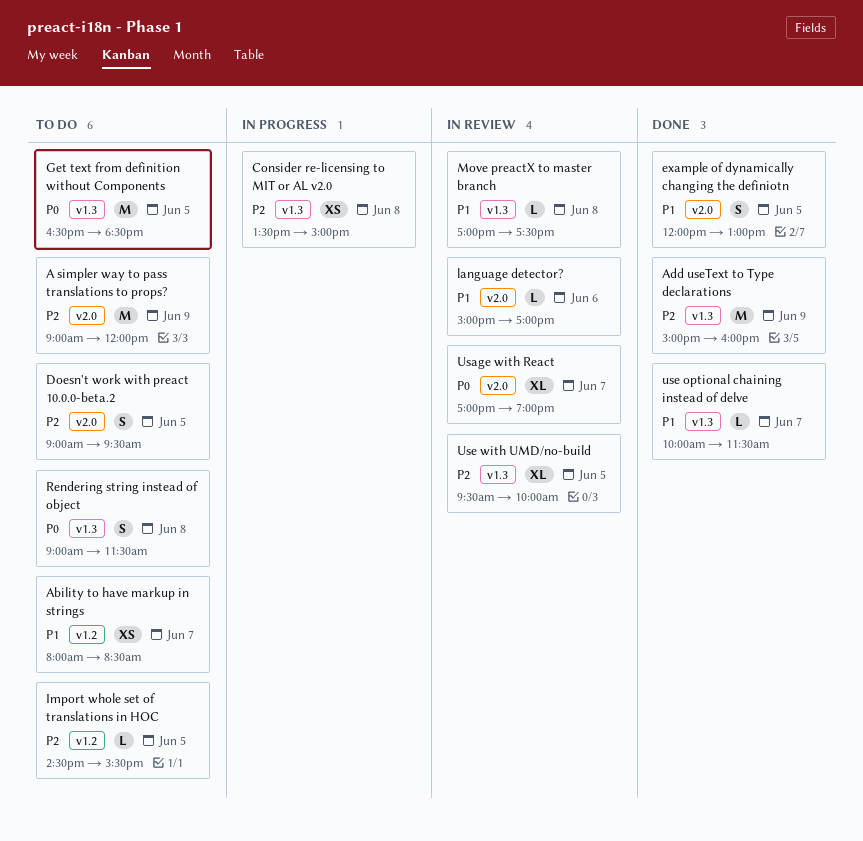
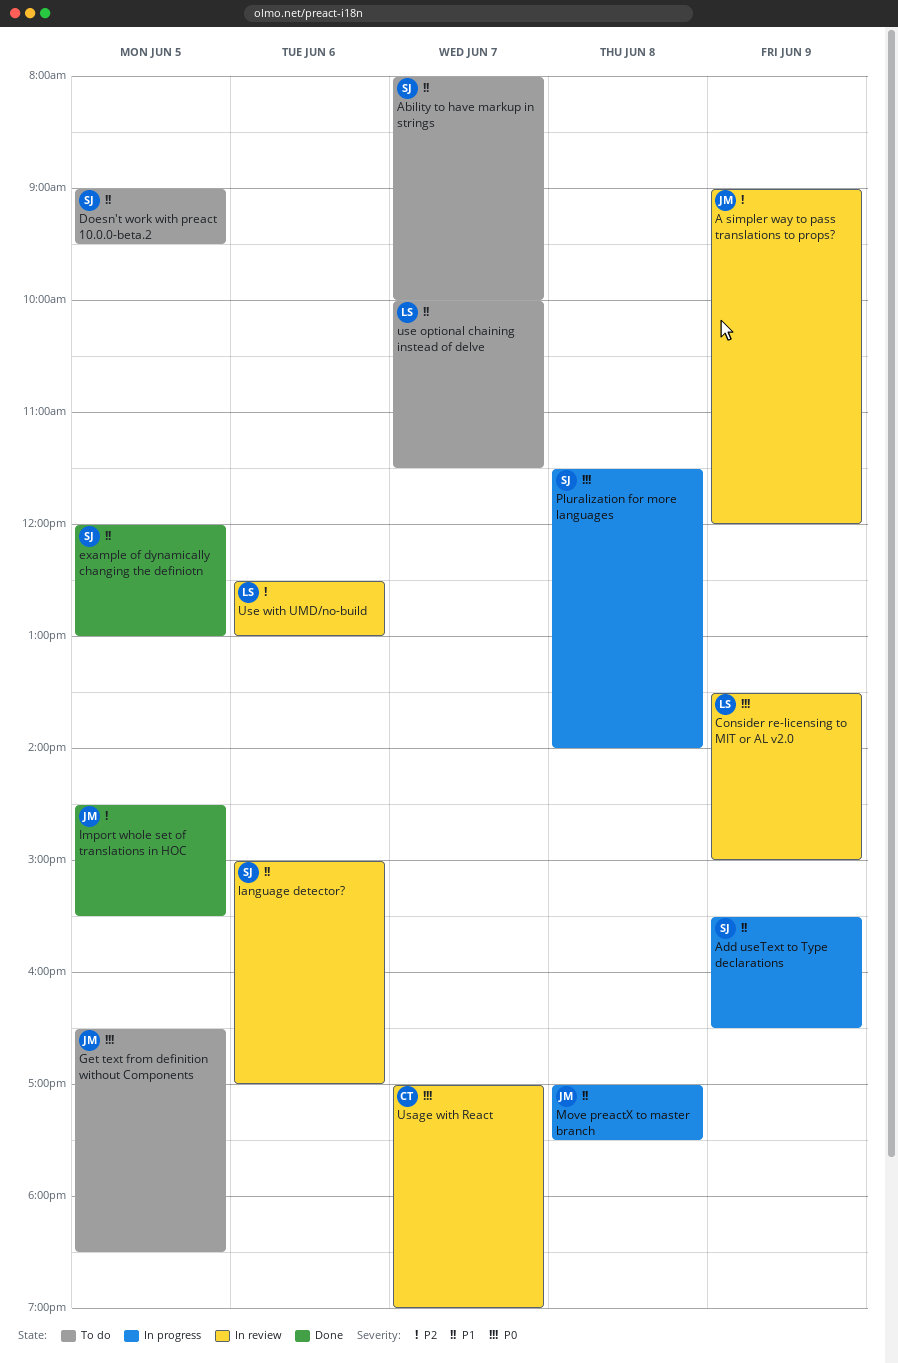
A simpler way to pass translations to props?, status: To do -> In review
Ability to have markup in strings, ends: 08:30 -> 10:00
Add useText to Type declarations, status: Done -> In progress
Add useText to Type declarations, priority: P2 -> P1
Add useText to Type declarations, begins: 15:00 -> 15:30
Add useText to Type declarations, ends: 16:00 -> 16:30
Consider re-licensing to MIT or AL v2.0, status: In progress -> In review
Consider re-licensing to MIT or AL v2.0, priority: P2 -> P0
Consider re-licensing to MIT or AL v2.0, day: Jun 8 -> Jun 9
Doesn't work with preact 10.0.0-beta.2, priority: P2 -> P1
Import whole set of translations in HOC, status: To do -> Done
Move preactX to master branch, status: In review -> In progress
Pluralization for more languages: none -> present
Rendering string instead of object: present -> none
use optional chaining instead of delve, status: Done -> To do
Use with UMD/no-build, day: Jun 5 -> Jun 6
Use with UMD/no-build, begins: 09:30 -> 12:30
Use with UMD/no-build, ends: 10:00 -> 13:00

